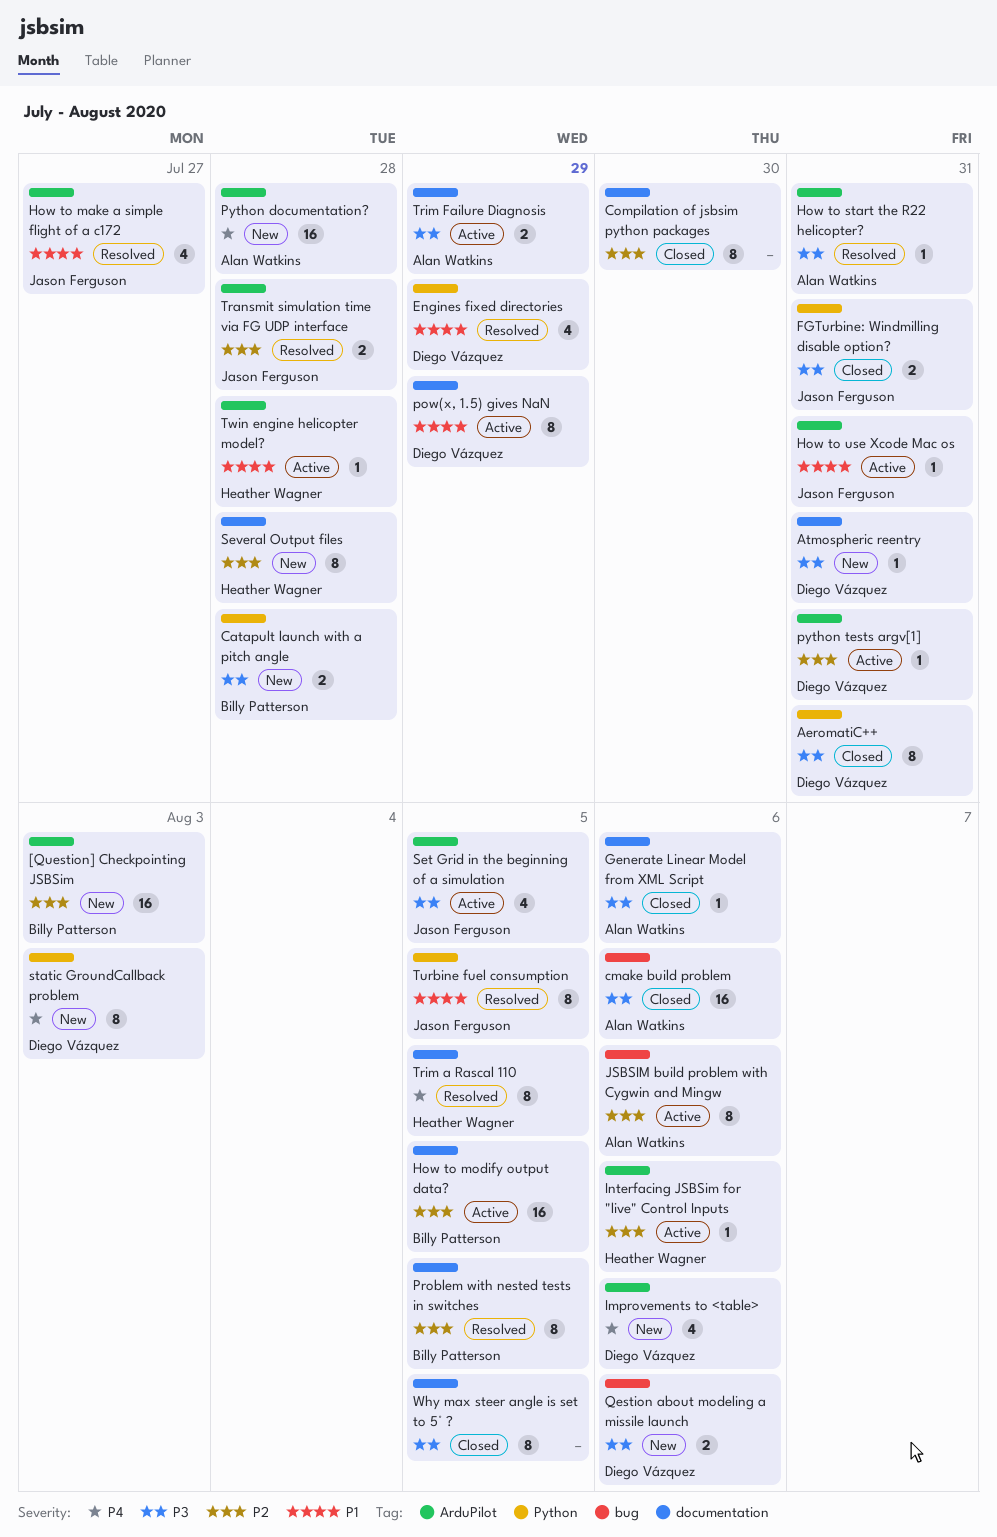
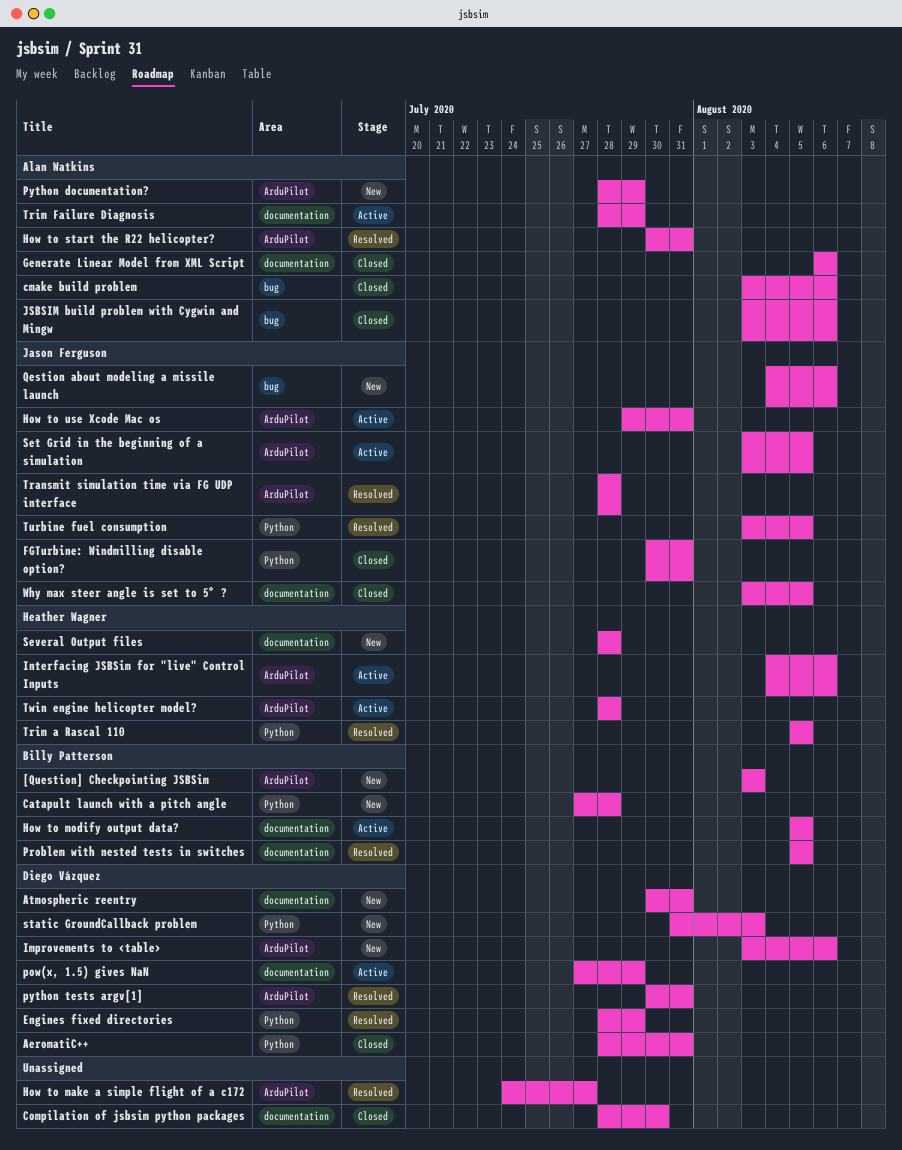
How to make a simple flight of a c172, owner: Jason Ferguson -> none
JSBSIM build problem with Cygwin and Mingw, status: Active -> Closed
Python documentation?, due: Jul 28 -> Jul 29
python tests argv[1], status: Active -> Resolved
Qestion about modeling a missile launch, owner: Diego Vázquez -> Jason Ferguson
Trim a Rascal 110, label: documentation -> Python
Why max steer angle is set to 5° ?, owner: none -> Jason Ferguson

